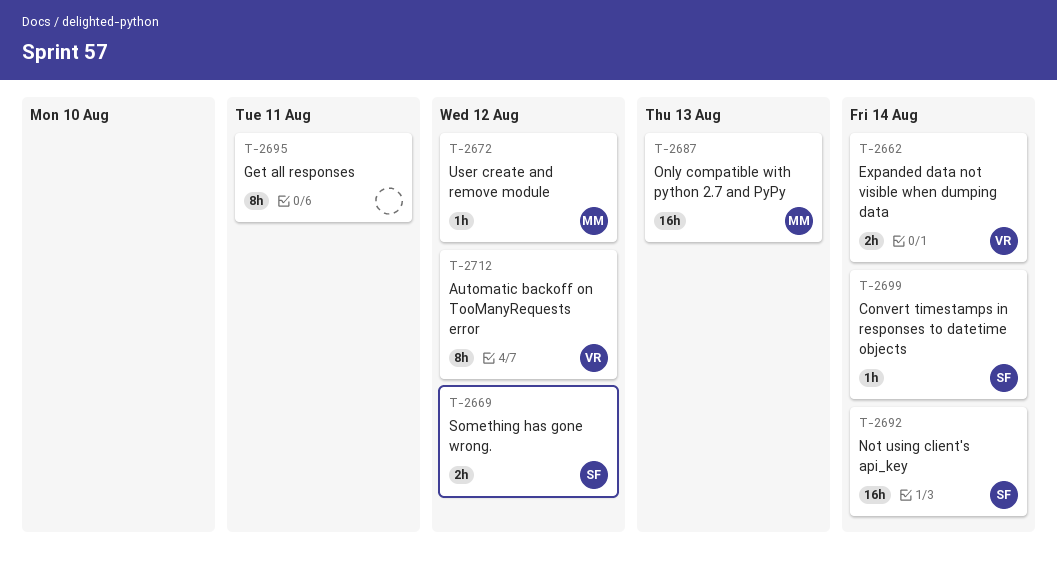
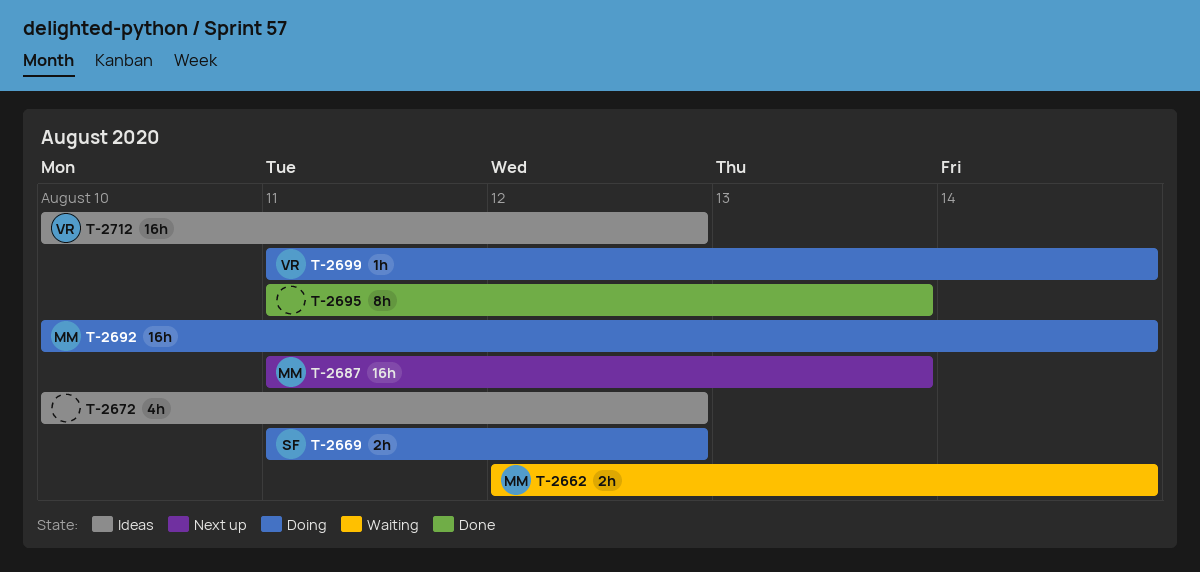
T-2662, owner: VR -> MM
T-2672, owner: MM -> none
T-2672, estimate: 1h -> 4h
T-2692, owner: SF -> MM
T-2695, due: Aug 11 -> Aug 13
T-2699, owner: SF -> VR
T-2712, estimate: 8h -> 16h

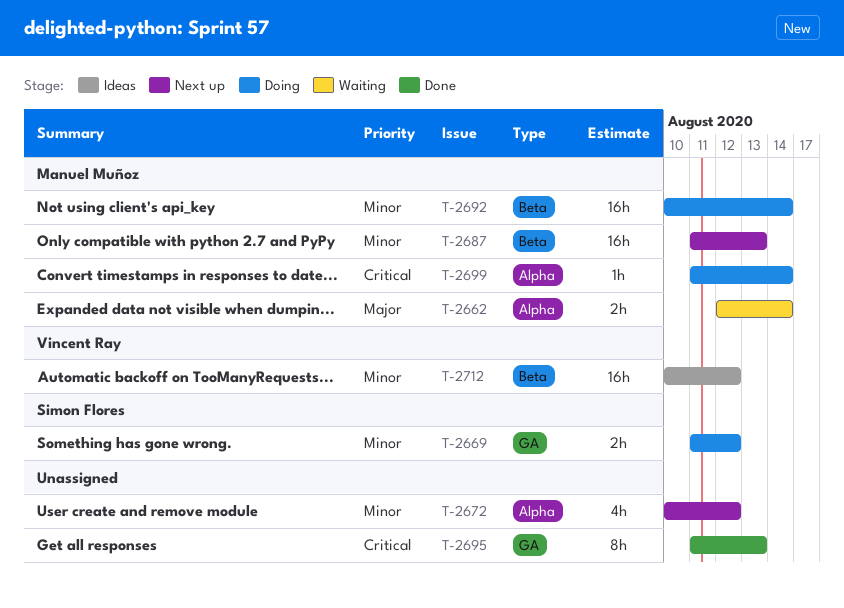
T-2672, status: Ideas -> Next up
T-2699, owner: Vincent Ray -> Manuel Muñoz

